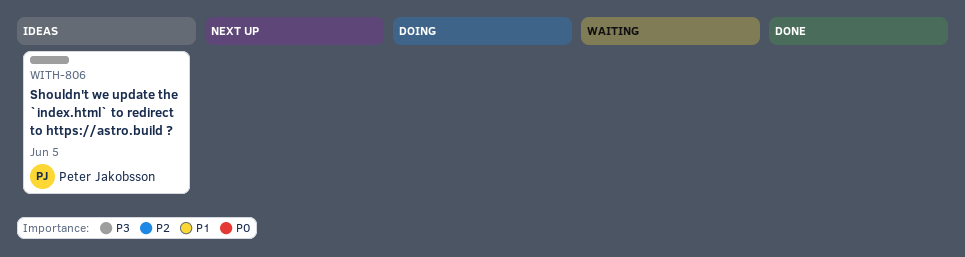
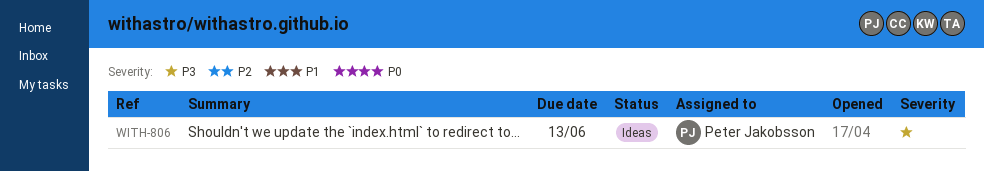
WITH-806, due: Jun 5 -> Jun 13

